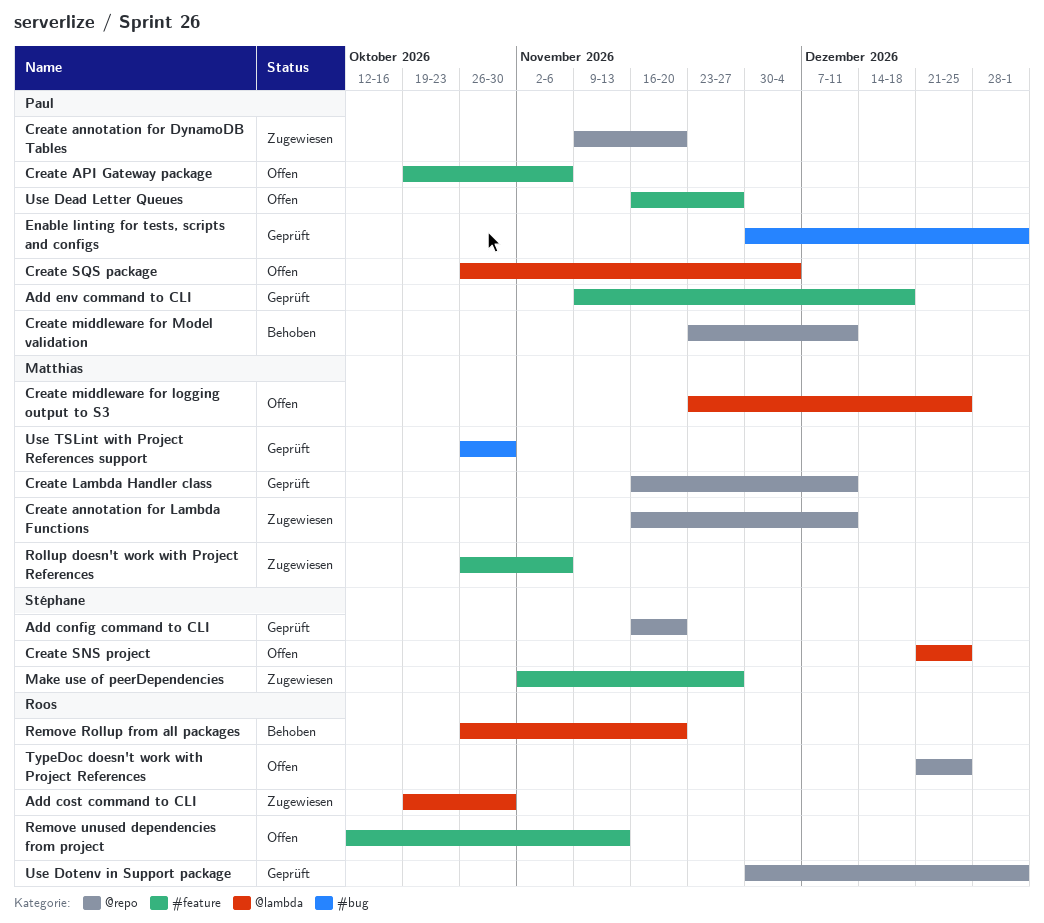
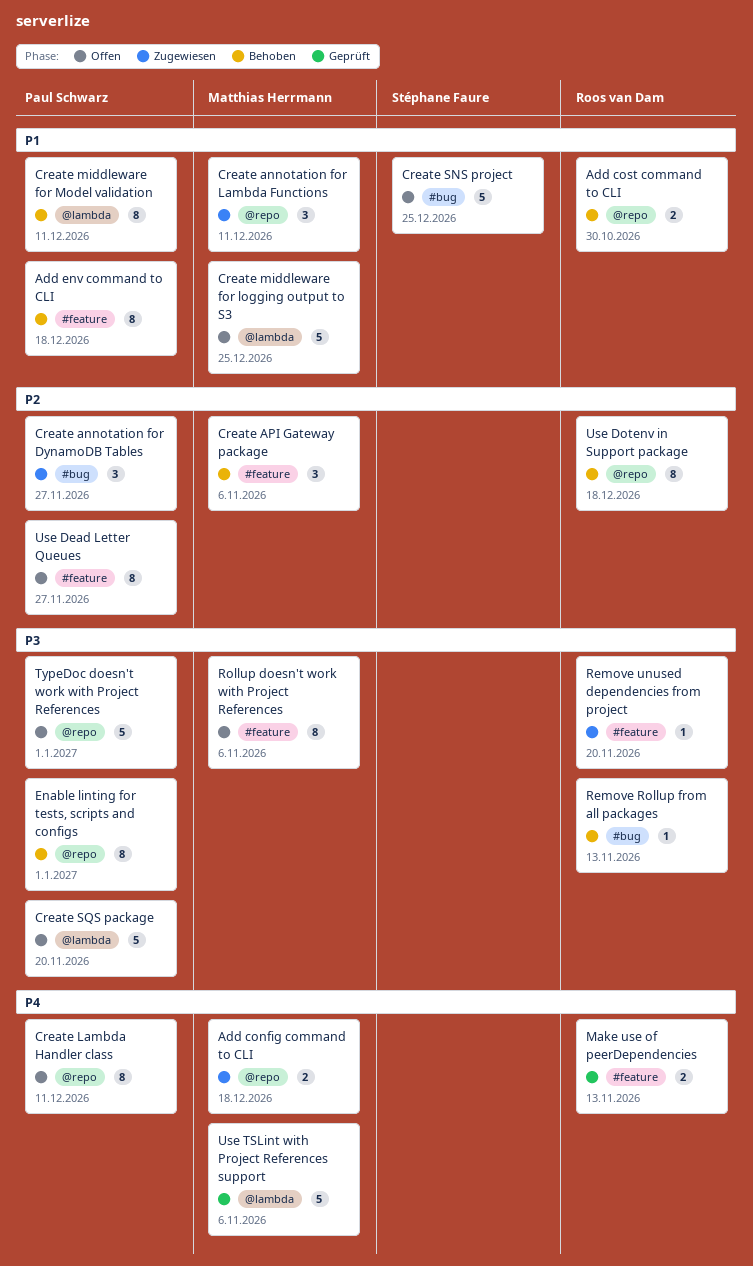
Add config command to CLI, status: Geprüft -> Zugewiesen
Add config command to CLI, owner: Stéphane Faure -> Matthias Herrmann
Add config command to CLI, due: Nov 20 -> Dec 18
Add cost command to CLI, status: Zugewiesen -> Behoben
Add cost command to CLI, label: @lambda -> @repo
Add env command to CLI, status: Geprüft -> Behoben
Create annotation for DynamoDB Tables, label: @repo -> #bug
Create annotation for DynamoDB Tables, due: Nov 20 -> Nov 27
Create API Gateway package, status: Offen -> Behoben
Create API Gateway package, owner: Paul Schwarz -> Matthias Herrmann
Create Lambda Handler class, status: Geprüft -> Offen
Create Lambda Handler class, owner: Matthias Herrmann -> Paul Schwarz
Create middleware for Model validation, label: @repo -> @lambda
Create SNS project, label: @lambda -> #bug
Create SQS package, due: Dec 4 -> Nov 20
Enable linting for tests, scripts and configs, status: Geprüft -> Behoben
Enable linting for tests, scripts and configs, label: #bug -> @repo
Make use of peerDependencies, status: Zugewiesen -> Geprüft
Make use of peerDependencies, owner: Stéphane Faure -> Roos van Dam
Make use of peerDependencies, due: Nov 27 -> Nov 13
Remove Rollup from all packages, label: @lambda -> #bug
Remove Rollup from all packages, due: Nov 20 -> Nov 13
Remove unused dependencies from project, status: Offen -> Zugewiesen
Remove unused dependencies from project, due: Nov 13 -> Nov 20
Rollup doesn't work with Project References, status: Zugewiesen -> Offen
TypeDoc doesn't work with Project References, owner: Roos van Dam -> Paul Schwarz
TypeDoc doesn't work with Project References, due: Dec 25 -> Jan 1
Use Dotenv in Support package, status: Geprüft -> Behoben
Use Dotenv in Support package, due: Jan 1 -> Dec 18
Use TSLint with Project References support, label: #bug -> @lambda
Use TSLint with Project References support, due: Oct 30 -> Nov 6

